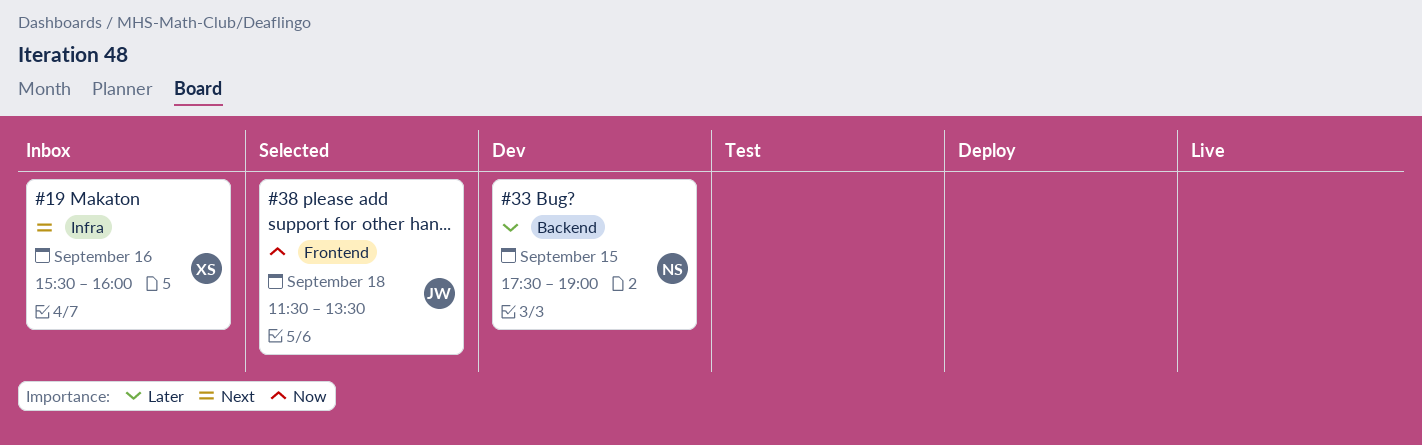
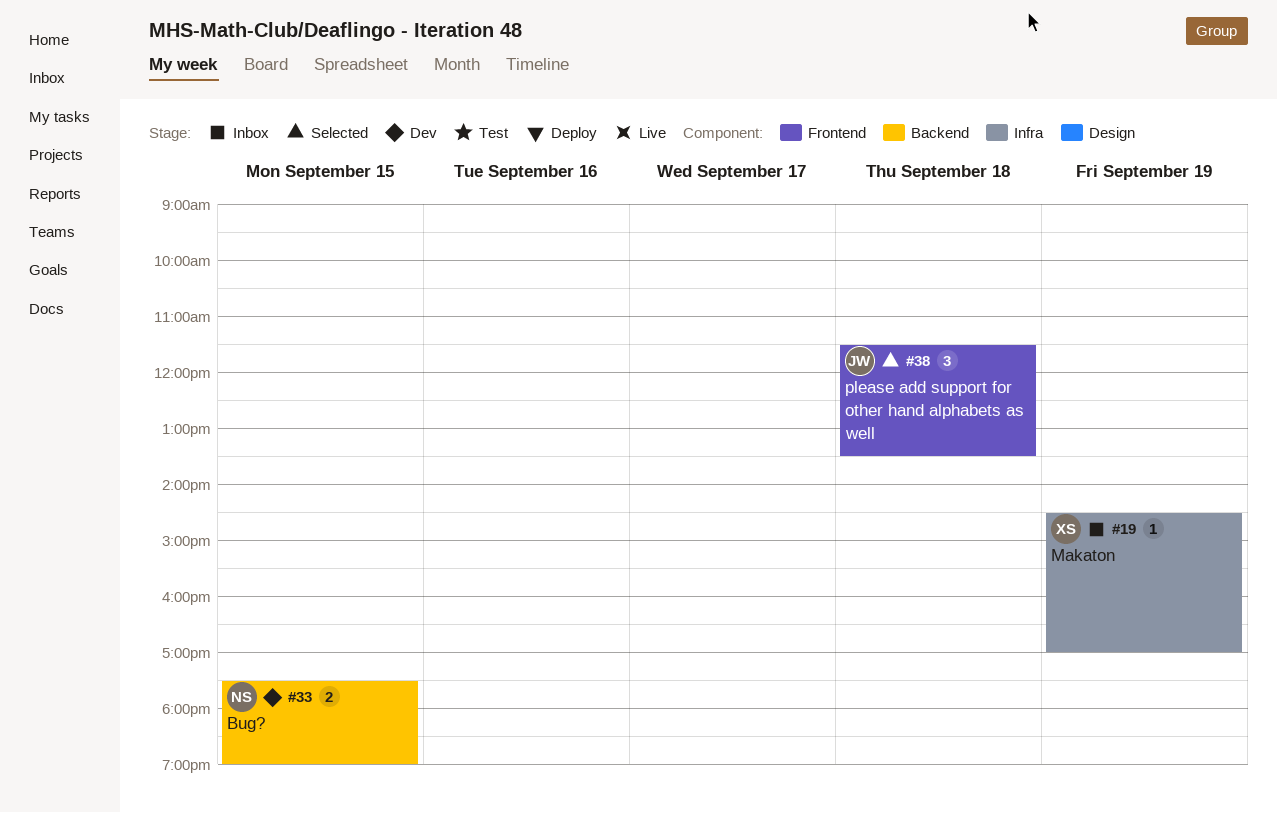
#19, day: Sep 16 -> Sep 19
#19, begins: 15:30 -> 14:30
#19, ends: 16:00 -> 17:00

